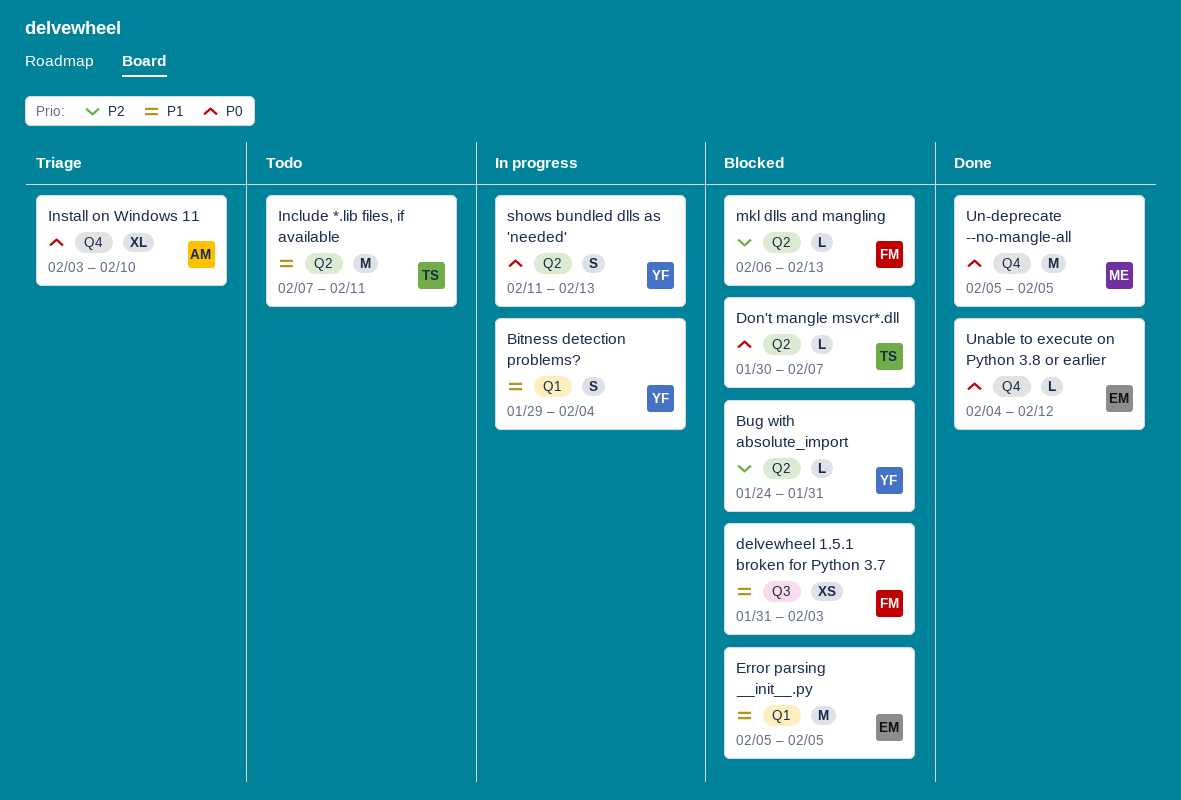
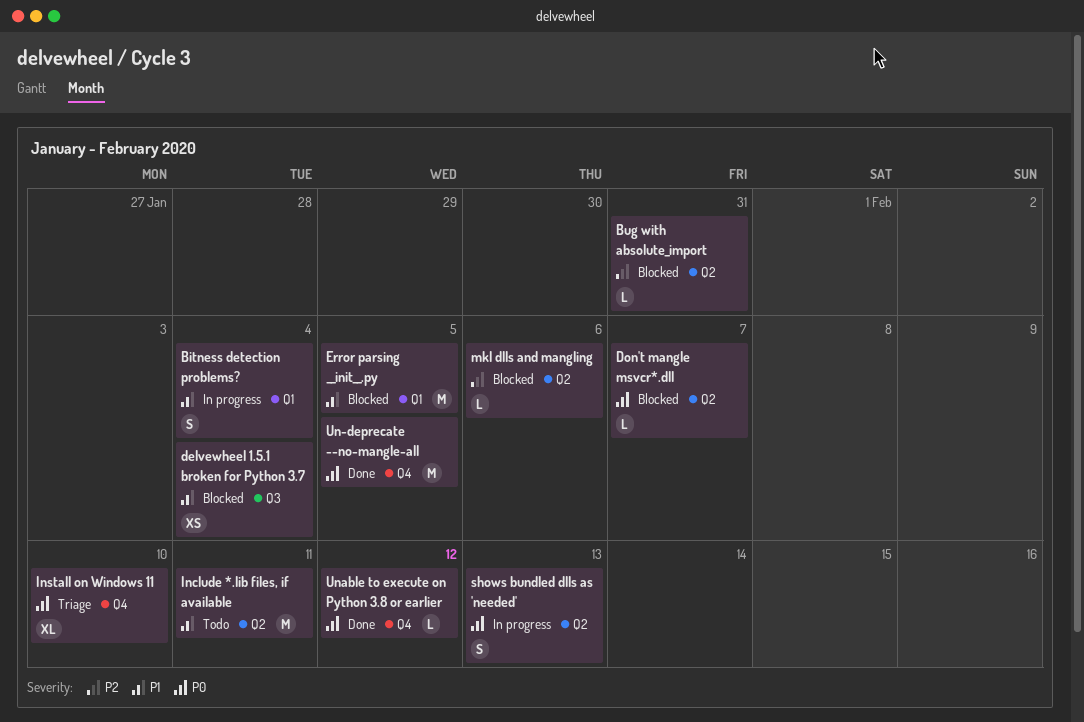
delvewheel 1.5.1 broken for Python 3.7, due: Feb 3 -> Feb 4
mkl dlls and mangling, due: Feb 13 -> Feb 6

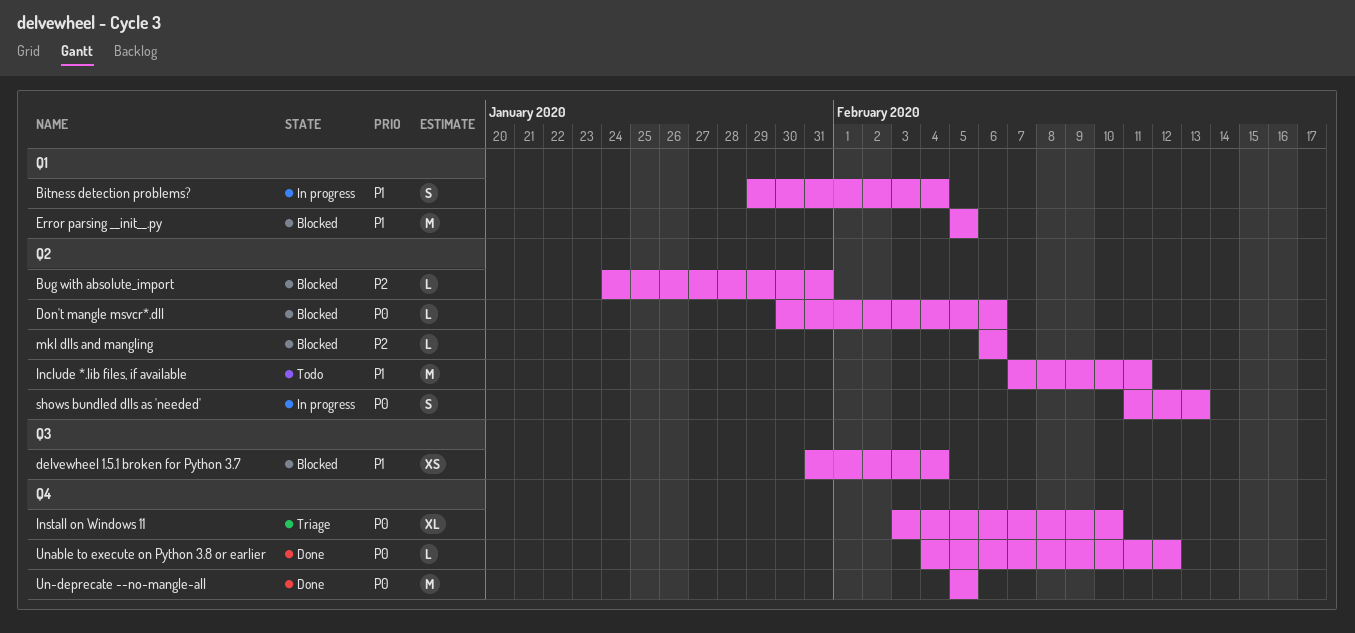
Don't mangle msvcr*.dll, due: Feb 7 -> Feb 6

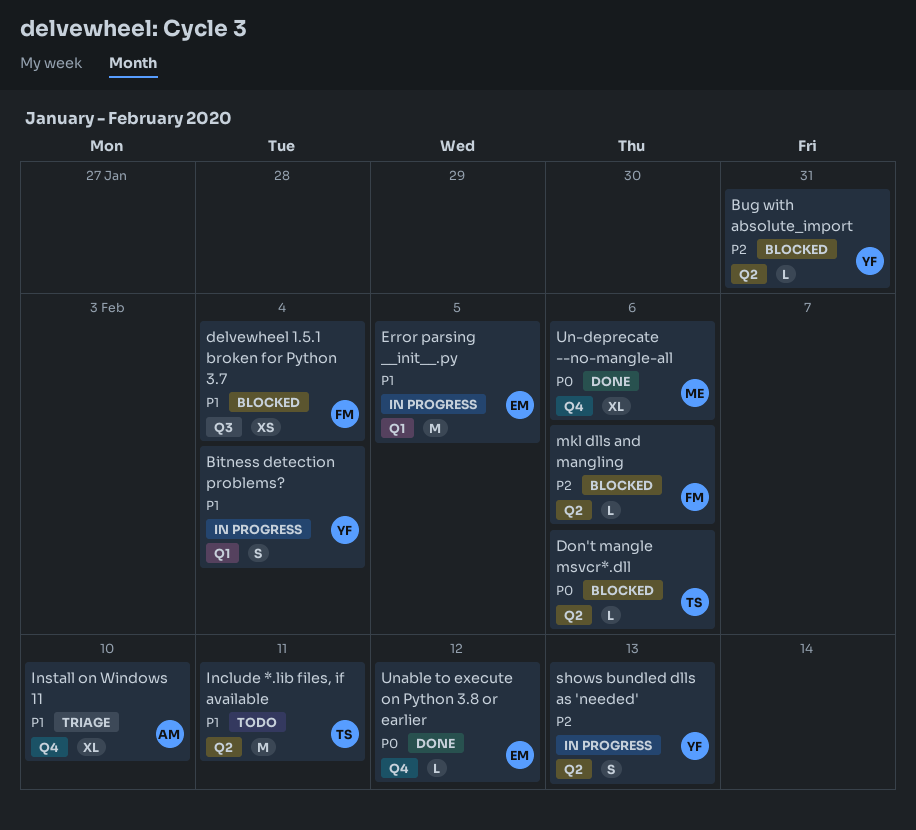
Error parsing __init__.py, status: Blocked -> In progress
Install on Windows 11, priority: P0 -> P1
shows bundled dlls as 'needed', priority: P0 -> P2
Un-deprecate --no-mangle-all, estimate: M -> XL
Un-deprecate --no-mangle-all, due: Feb 5 -> Feb 6

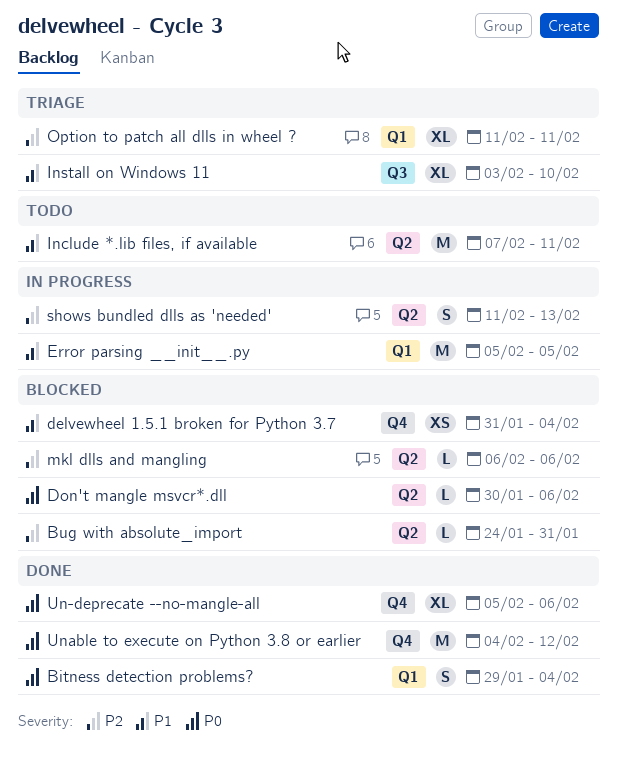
Bitness detection problems?, status: In progress -> Done
Bitness detection problems?, priority: P1 -> P0
delvewheel 1.5.1 broken for Python 3.7, label: Q3 -> Q4
Install on Windows 11, label: Q4 -> Q3
Option to patch all dlls in wheel ?: none -> present
Unable to execute on Python 3.8 or earlier, estimate: L -> M

